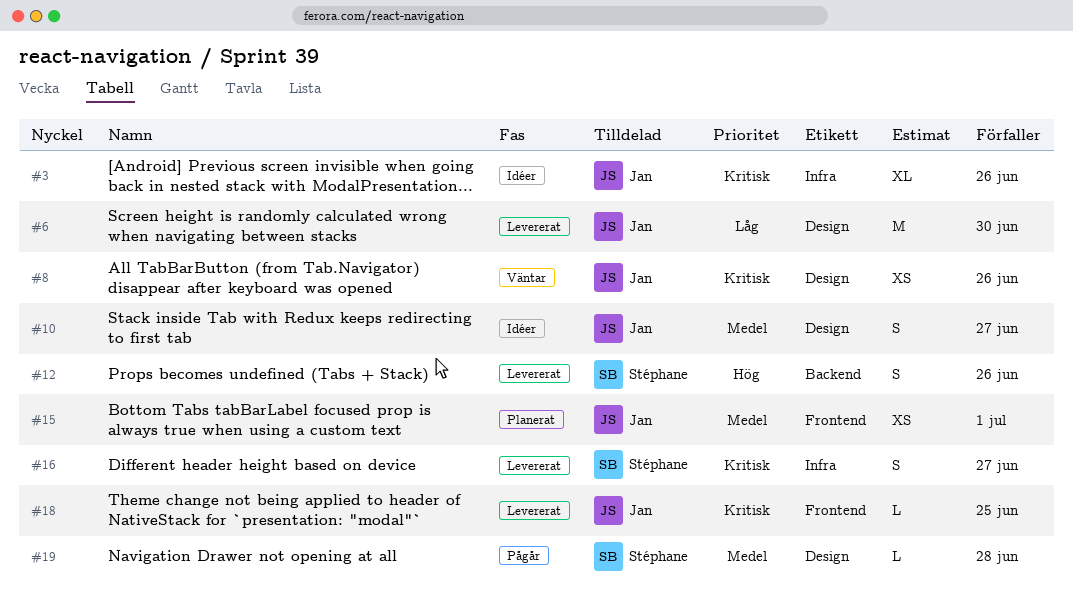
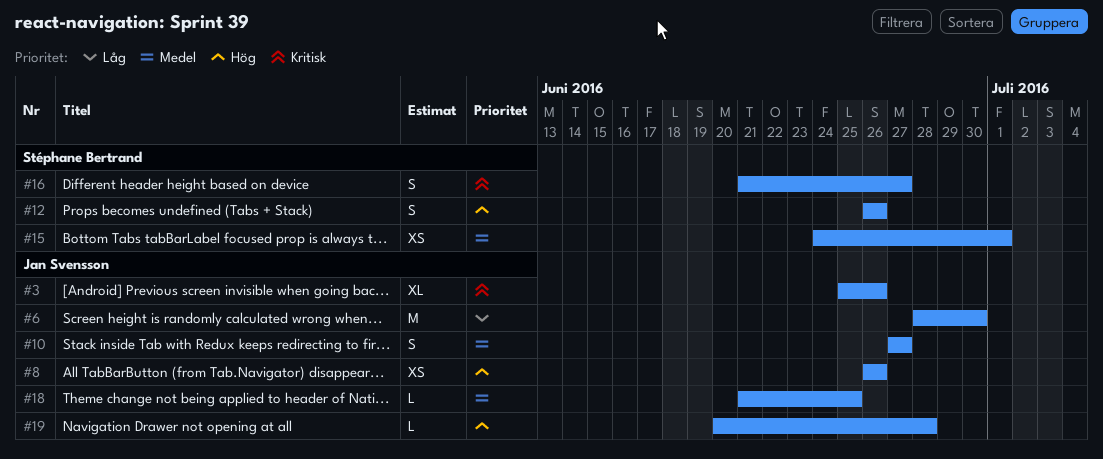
#8, priority: Kritisk -> Hög
#15, owner: Jan Svensson -> Stéphane Bertrand
#18, priority: Kritisk -> Medel
#19, owner: Stéphane Bertrand -> Jan Svensson
#19, priority: Medel -> Hög

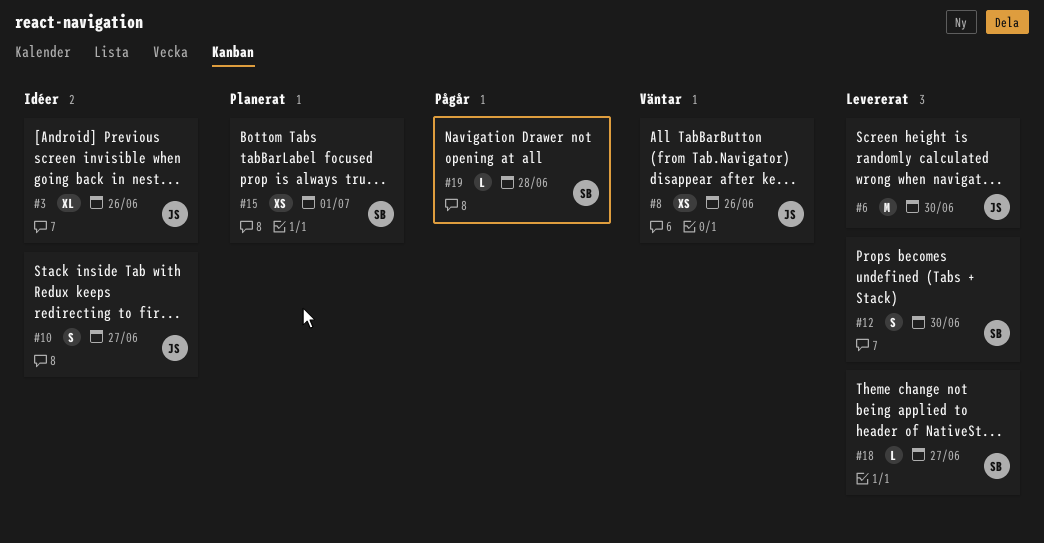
#12, due: Jun 26 -> Jun 30
#16: present -> none
#18, owner: Jan Svensson -> Stéphane Bertrand
#18, due: Jun 25 -> Jun 27
#19, owner: Jan Svensson -> Stéphane Bertrand

